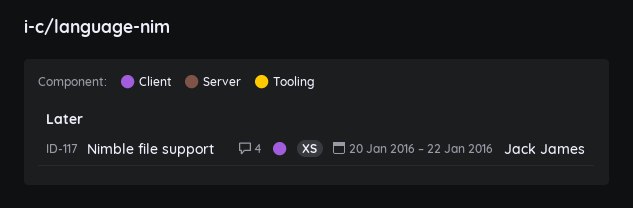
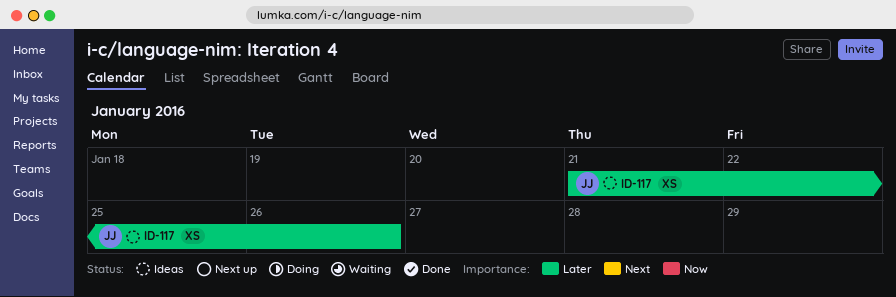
ID-117, start: Jan 20 -> Jan 21
ID-117, due: Jan 22 -> Jan 26

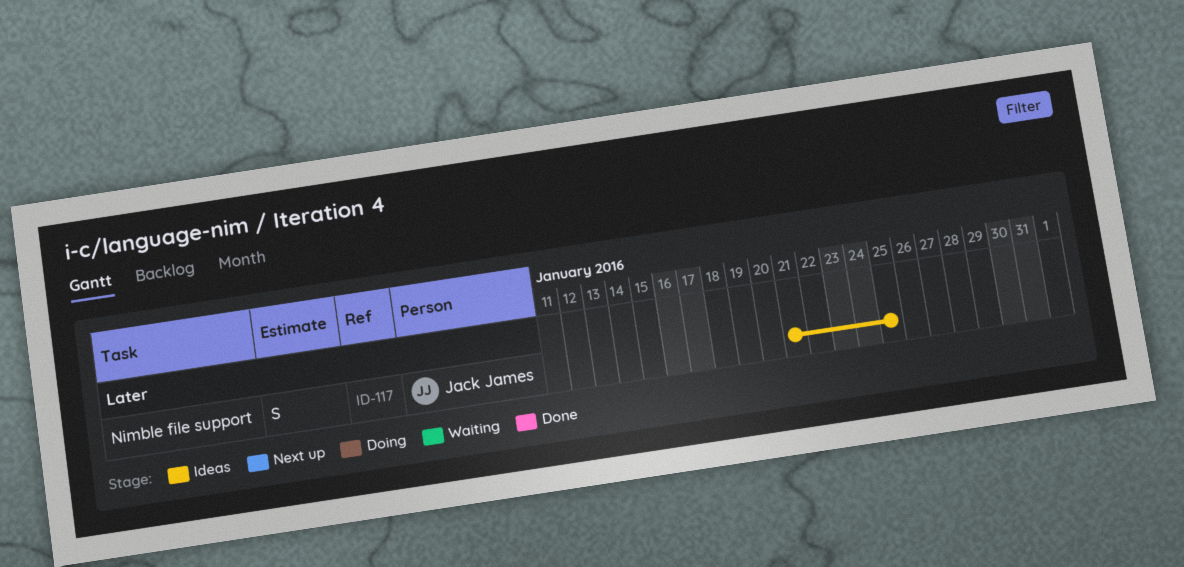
ID-117, estimate: XS -> S
ID-117, due: Jan 26 -> Jan 25

